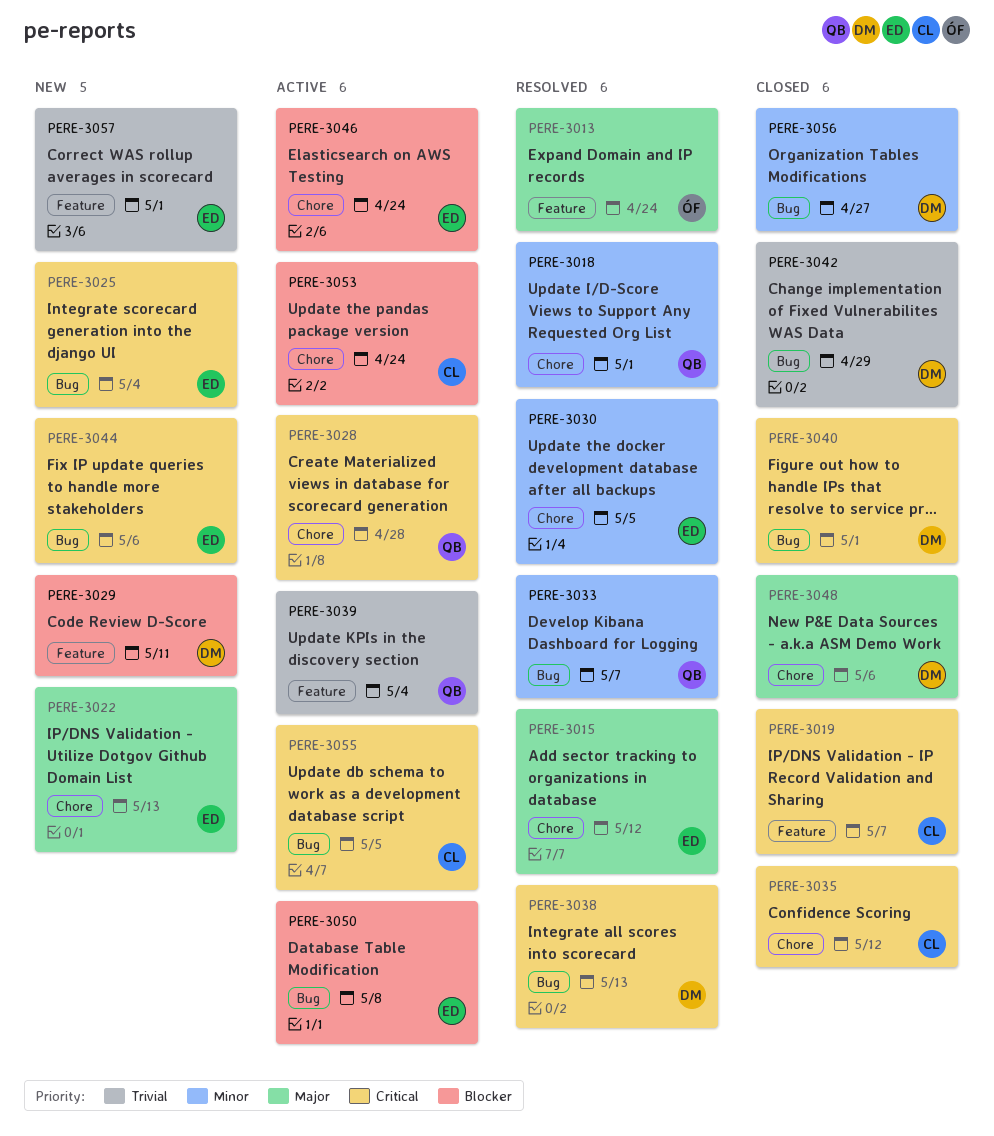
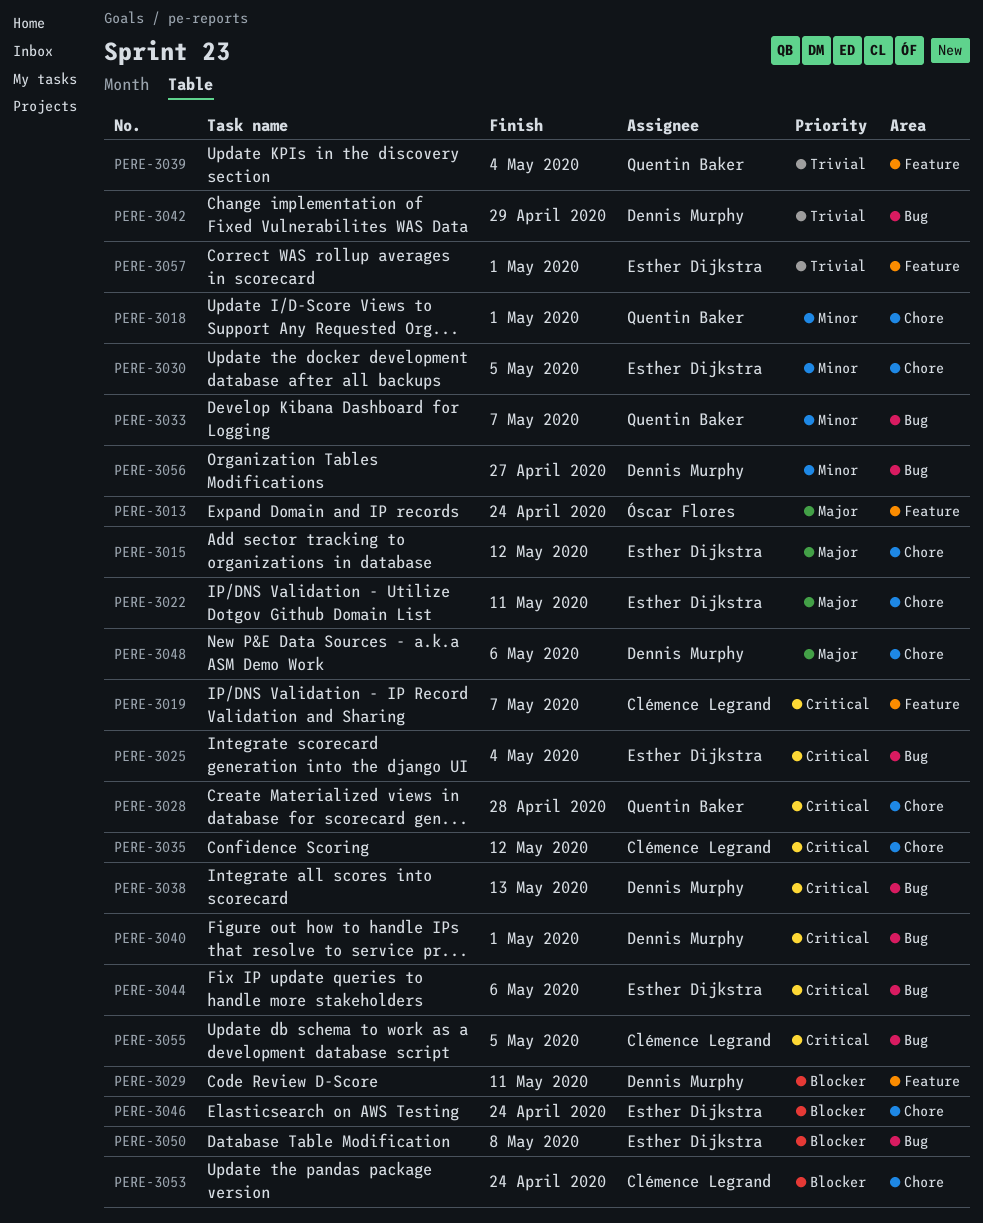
PERE-3022, due: May 13 -> May 11

